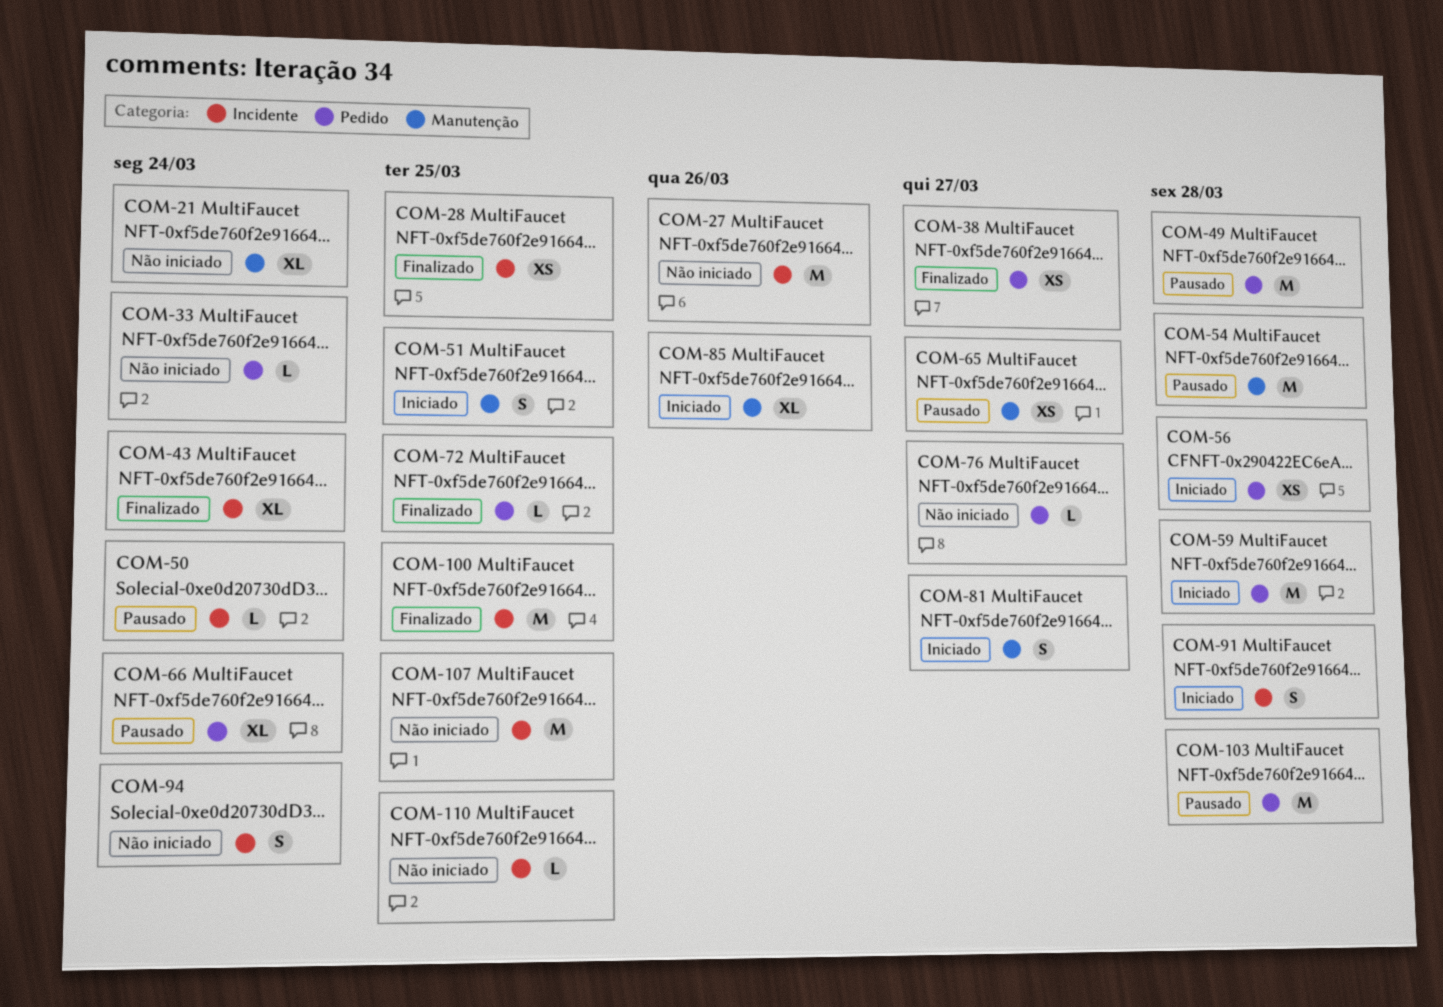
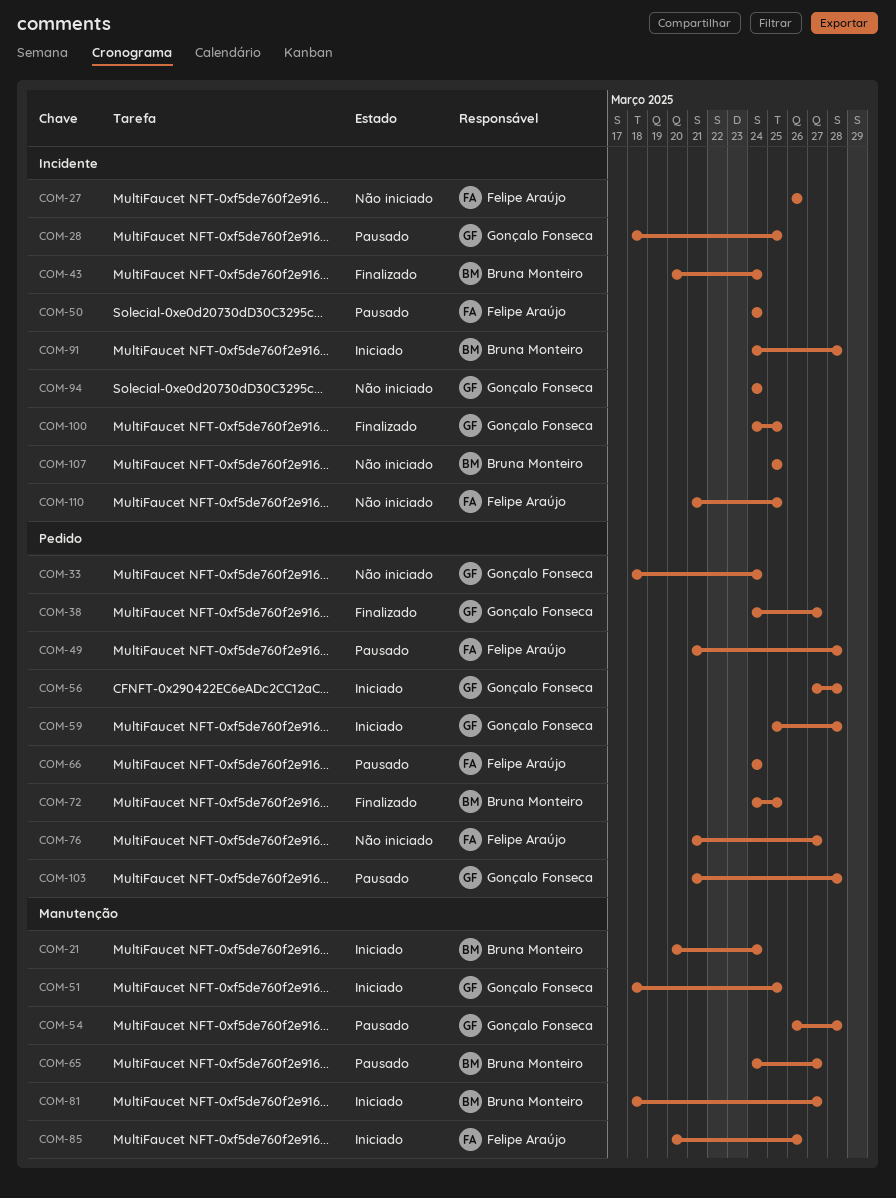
COM-21, status: Não iniciado -> Iniciado
COM-28, status: Finalizado -> Pausado

